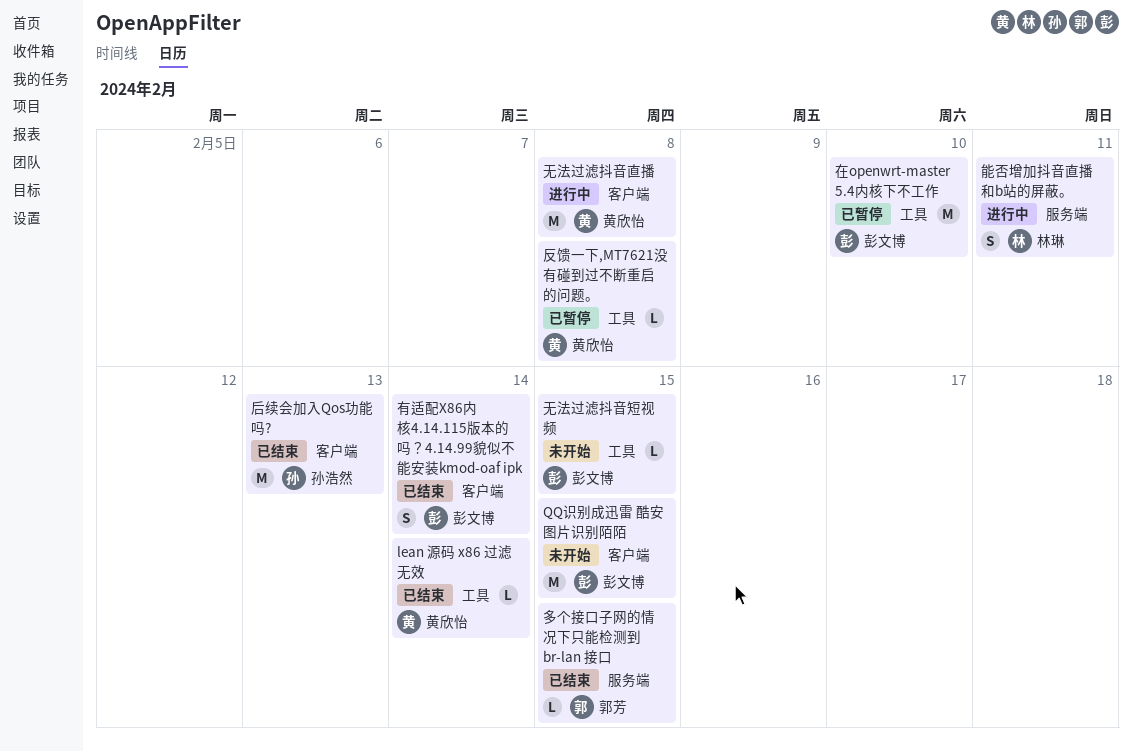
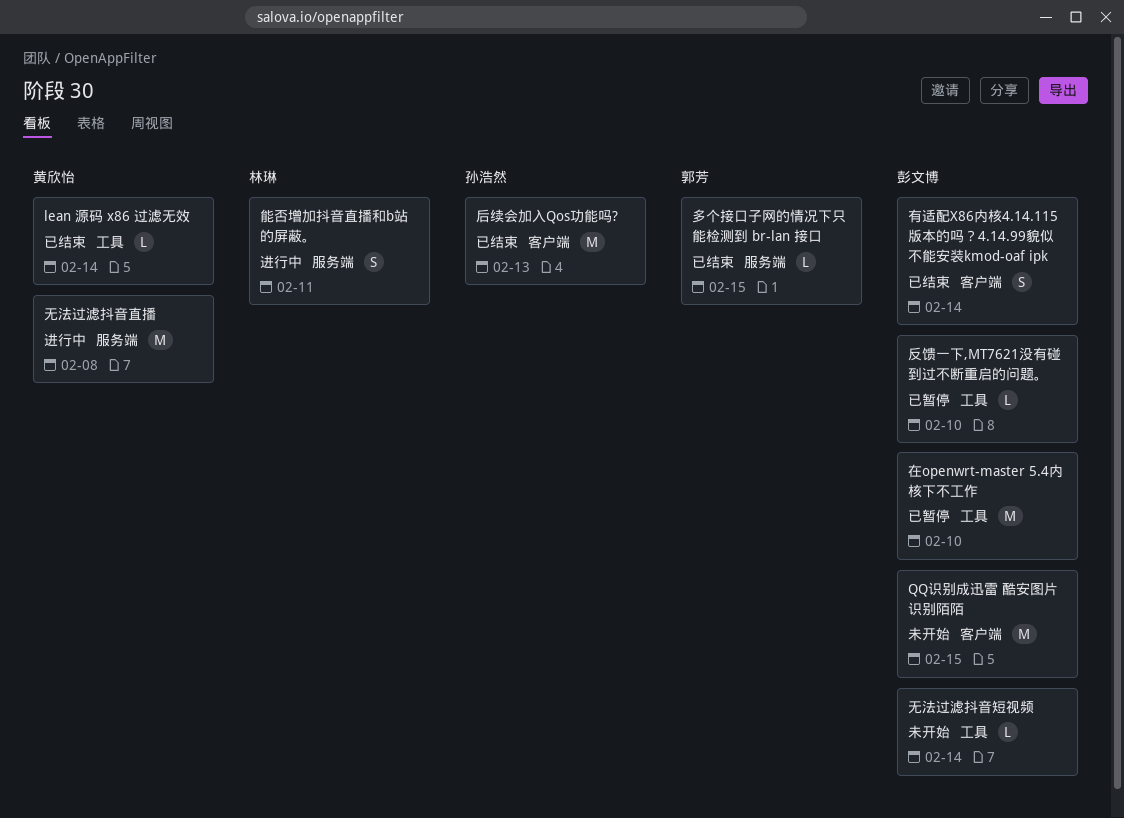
反馈一下,MT7621没有碰到过不断重启的问题。, owner: 黄欣怡 -> 彭文博
反馈一下,MT7621没有碰到过不断重启的问题。, due: Feb 8 -> Feb 10
无法过滤抖音直播, label: 客户端 -> 服务端
无法过滤抖音短视频, due: Feb 15 -> Feb 14

